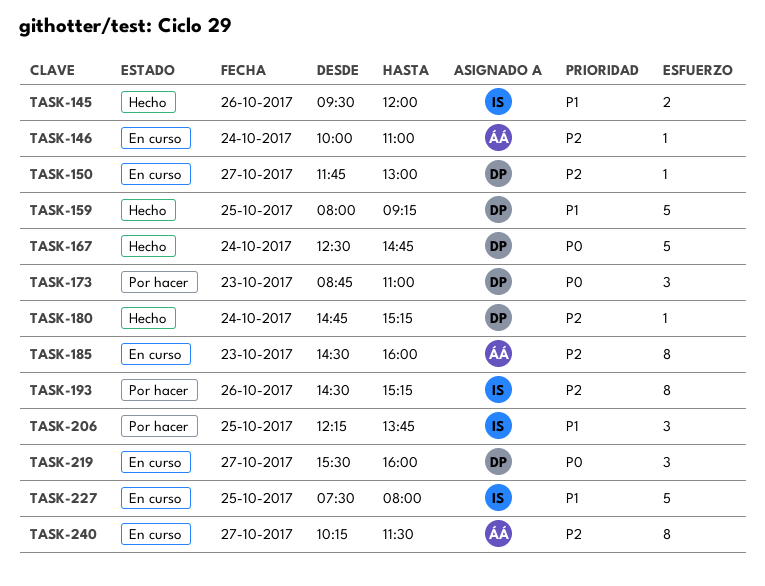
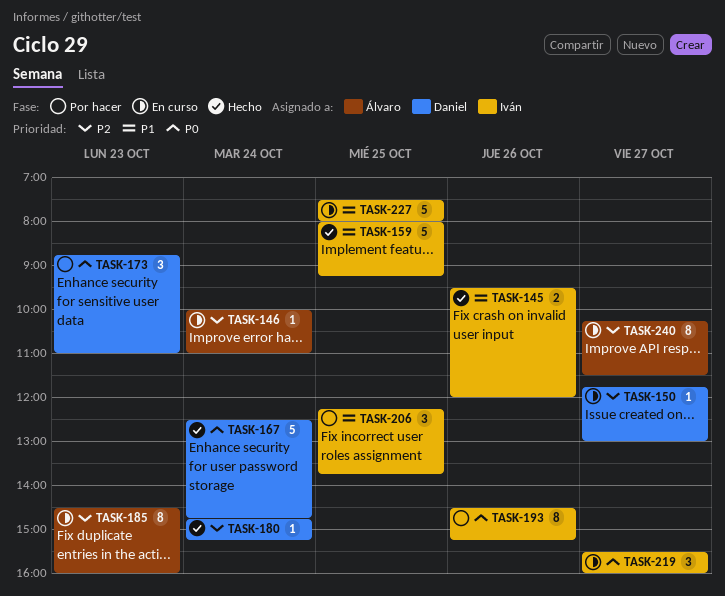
TASK-159, owner: Daniel -> Iván
TASK-193, priority: P2 -> P0
TASK-219, owner: Daniel -> Iván

